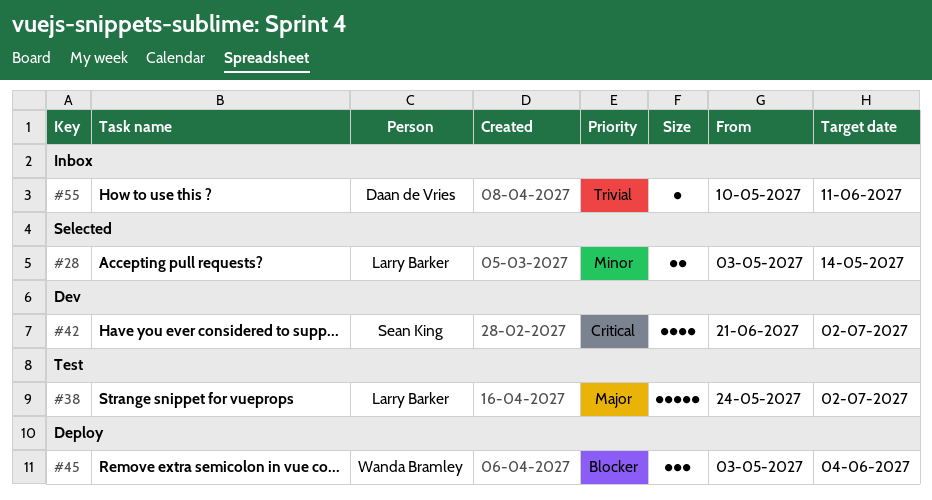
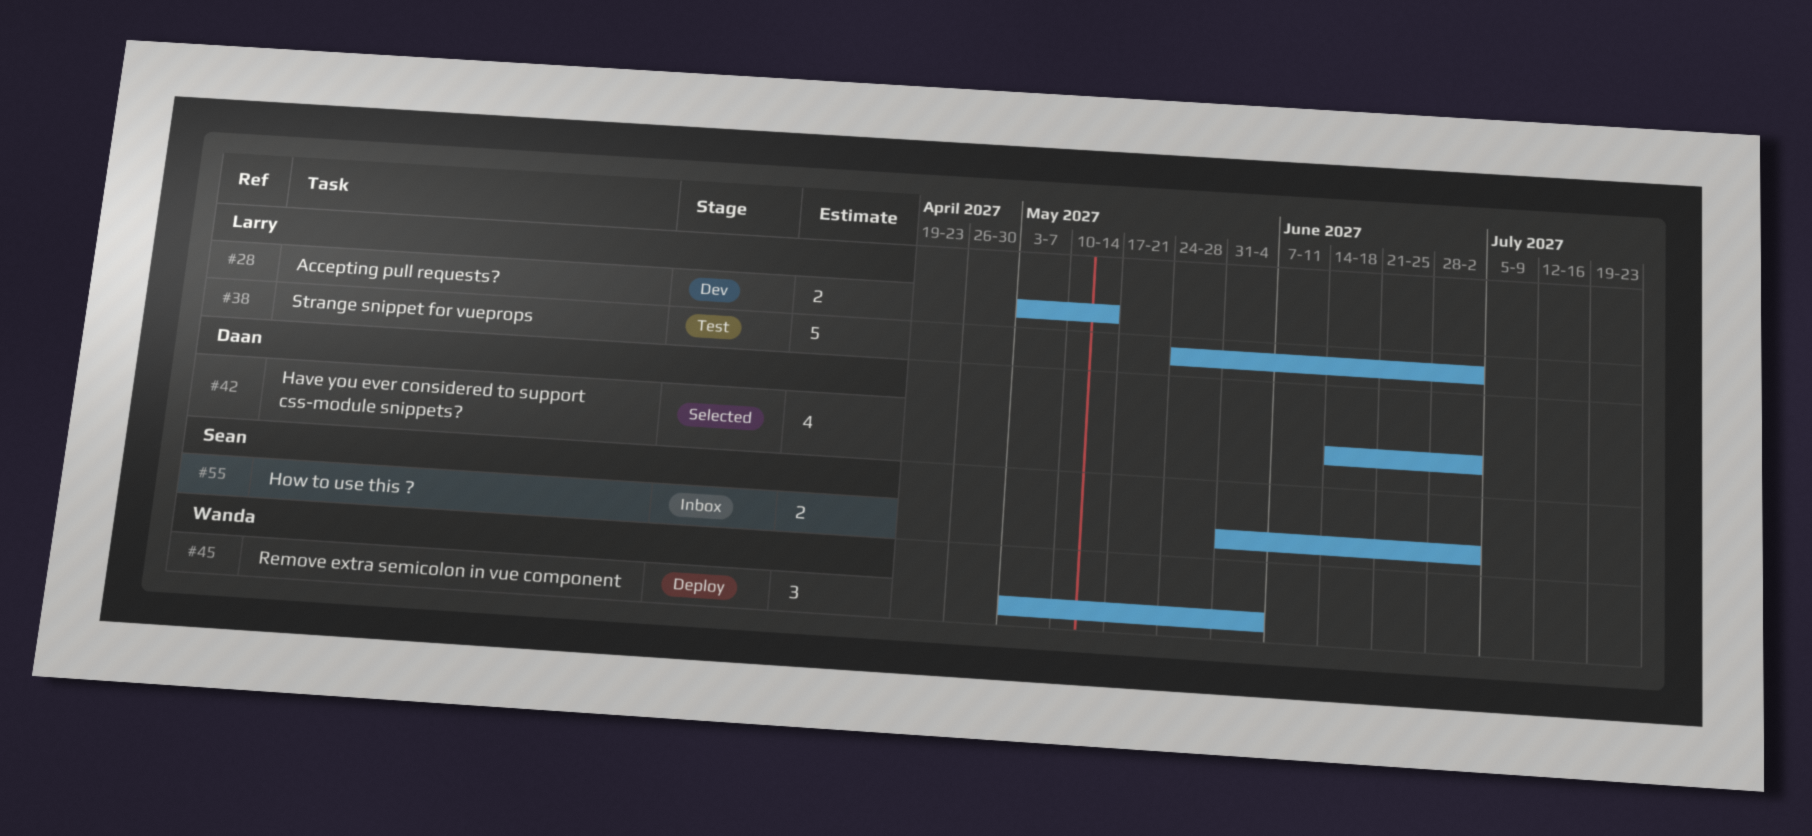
#28, status: Selected -> Dev
#42, status: Dev -> Selected
#42, owner: Sean King -> Daan de Vries
#42, start: Jun 21 -> Jun 14
#55, owner: Daan de Vries -> Sean King
#55, estimate: 1 -> 2
#55, start: May 10 -> May 31
#55, due: Jun 11 -> Jul 2

